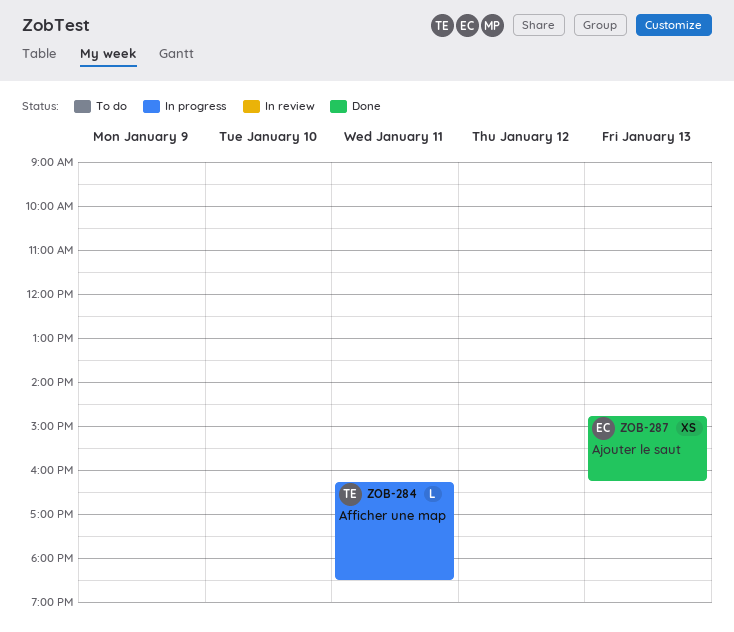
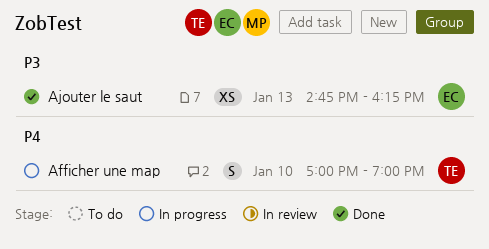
Afficher une map, estimate: L -> S
Afficher une map, day: Jan 11 -> Jan 10
Afficher une map, begins: 16:15 -> 17:00
Afficher une map, ends: 18:30 -> 19:00

